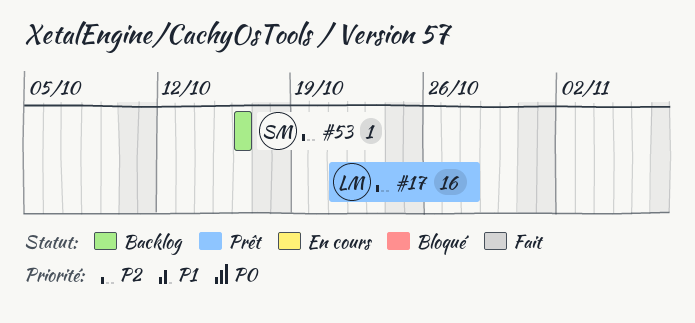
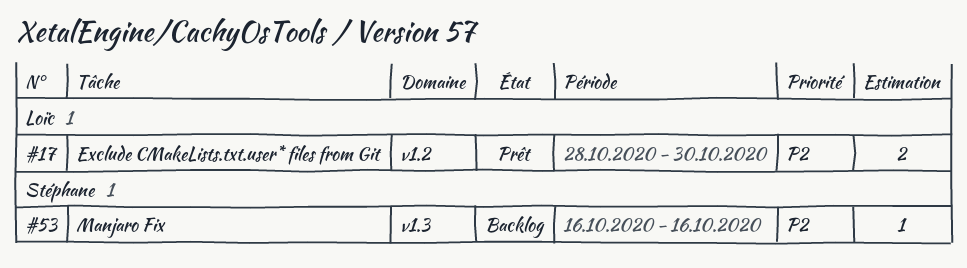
#17, estimate: 16 -> 2
#17, start: Oct 21 -> Oct 28
#17, due: Oct 28 -> Oct 30

